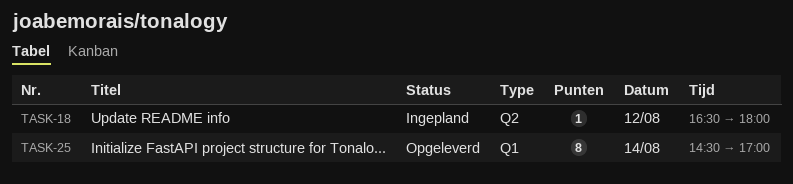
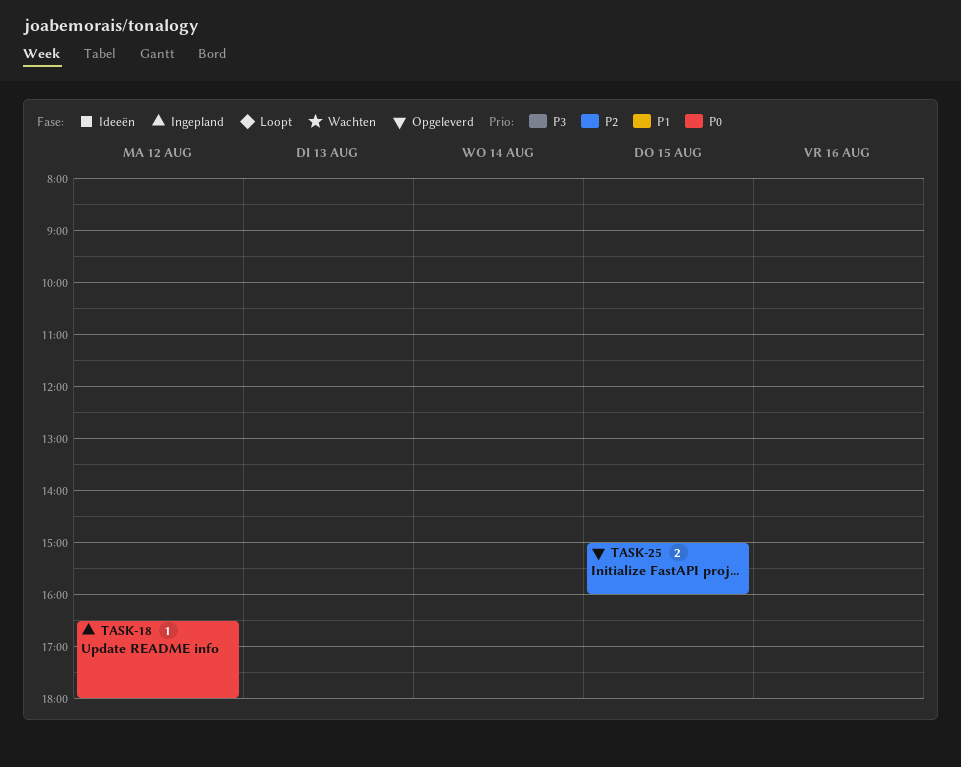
TASK-25, estimate: 8 -> 2
TASK-25, day: Aug 14 -> Aug 15
TASK-25, begins: 14:30 -> 15:00
TASK-25, ends: 17:00 -> 16:00

